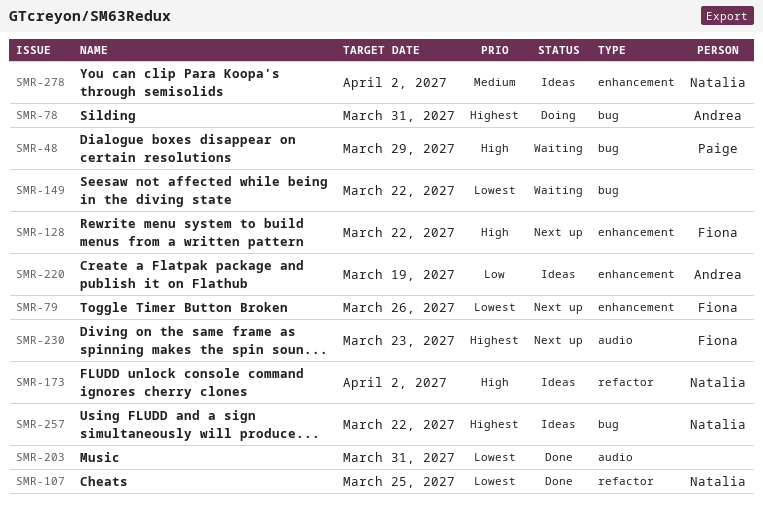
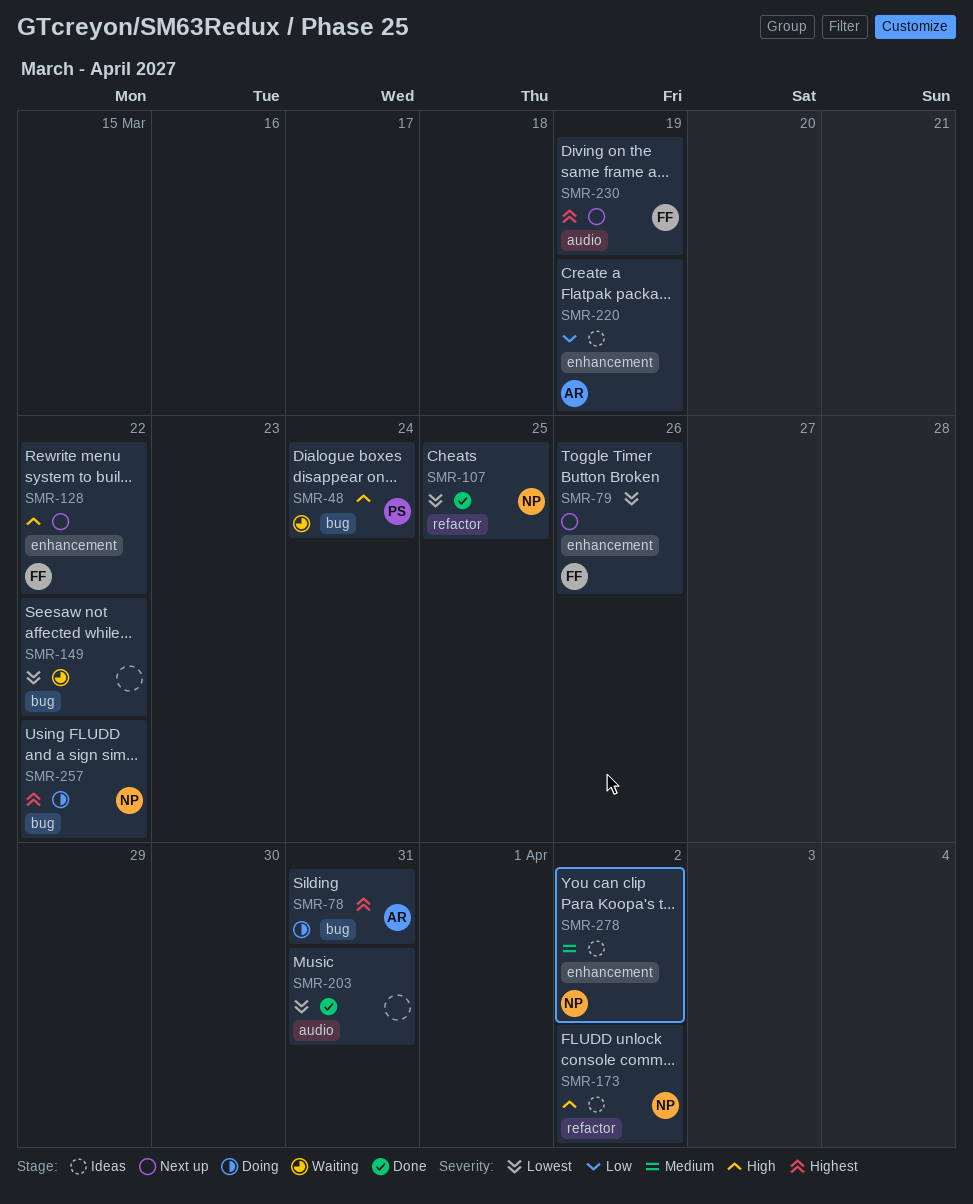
SMR-48, due: Mar 29 -> Mar 24
SMR-230, due: Mar 23 -> Mar 19
SMR-257, status: Ideas -> Doing

